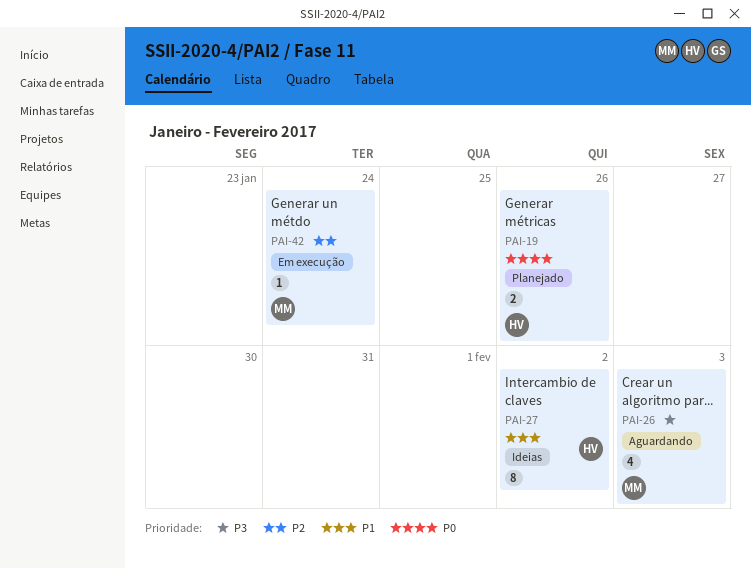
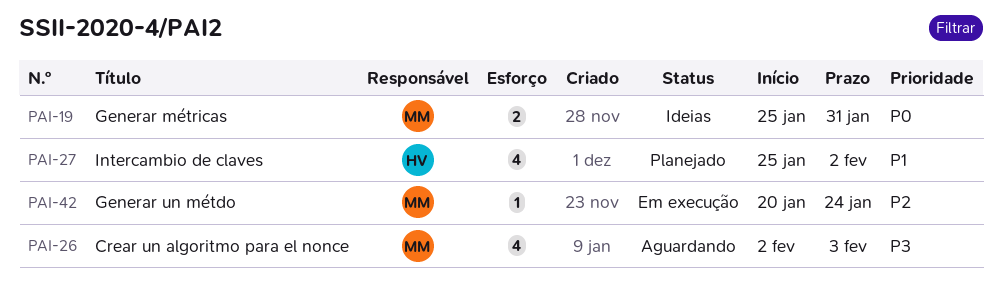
PAI-19, status: Planejado -> Ideias
PAI-19, owner: HV -> MM
PAI-19, due: Jan 26 -> Jan 31
PAI-27, status: Ideias -> Planejado
PAI-27, estimate: 8 -> 4

